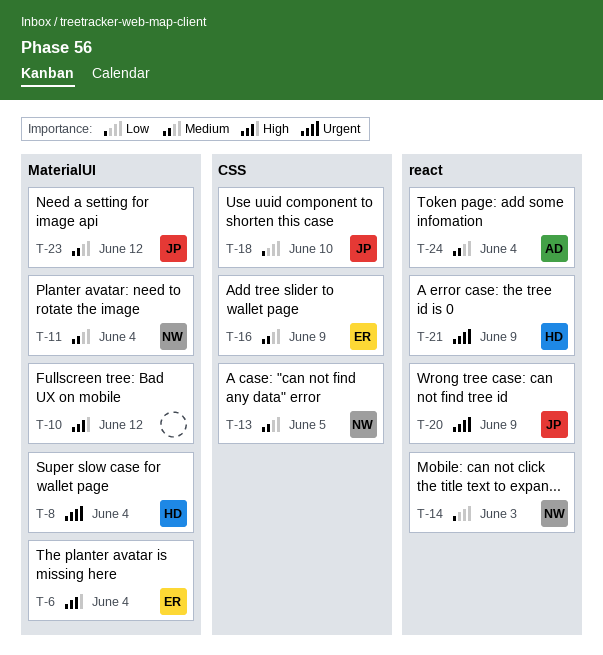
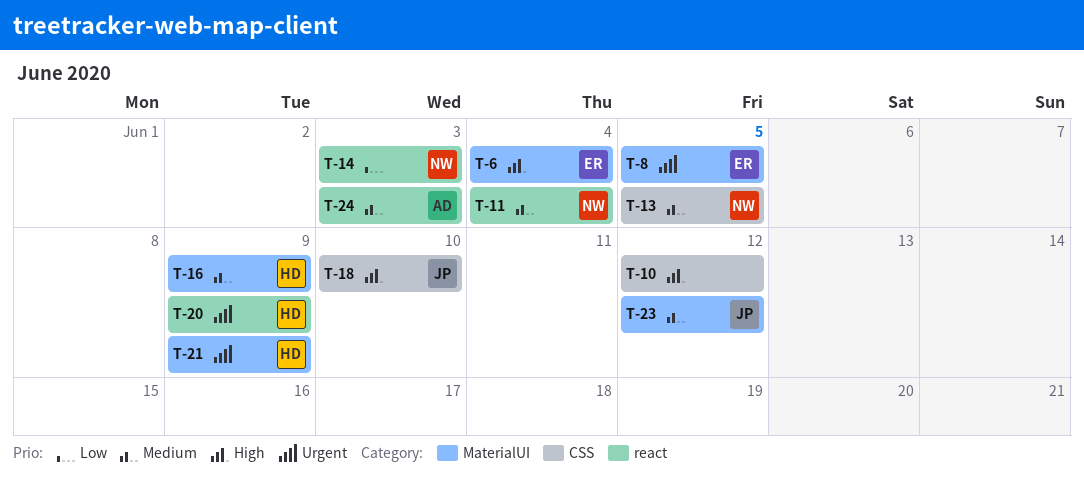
T-8, owner: HD -> ER
T-8, due: Jun 4 -> Jun 5
T-10, label: MaterialUI -> CSS
T-11, label: MaterialUI -> react
T-16, owner: ER -> HD
T-16, label: CSS -> MaterialUI
T-18, priority: Low -> High
T-20, owner: JP -> HD
T-21, label: react -> MaterialUI
T-24, due: Jun 4 -> Jun 3

